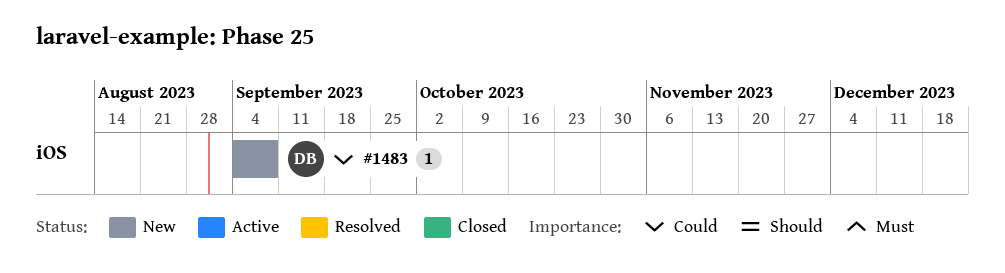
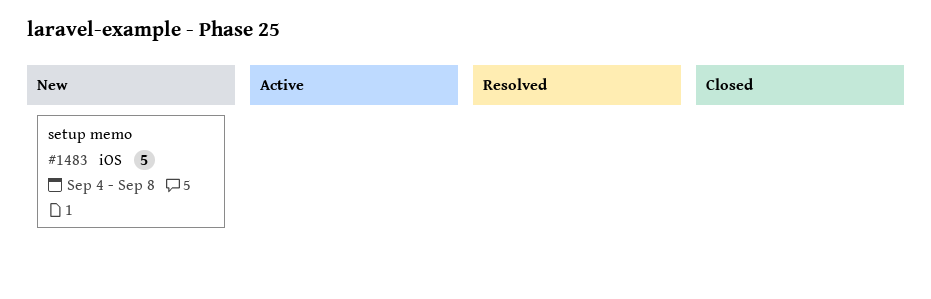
#1483, estimate: 1 -> 5

